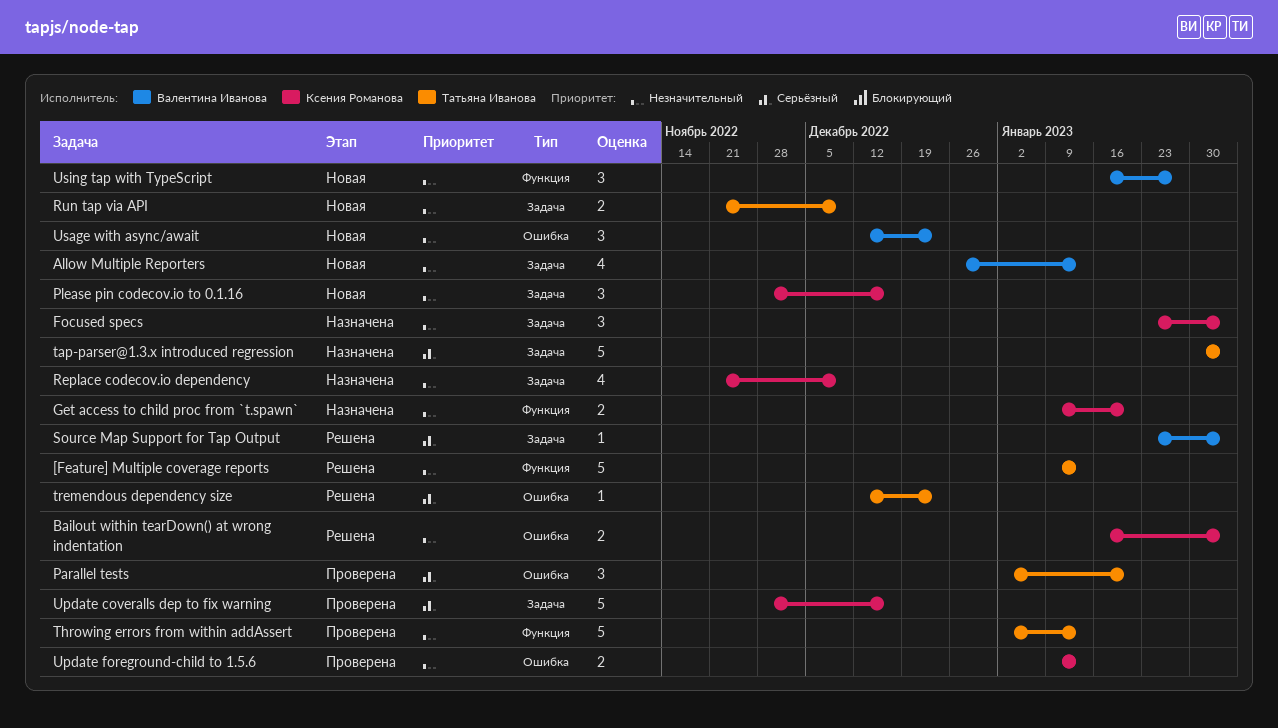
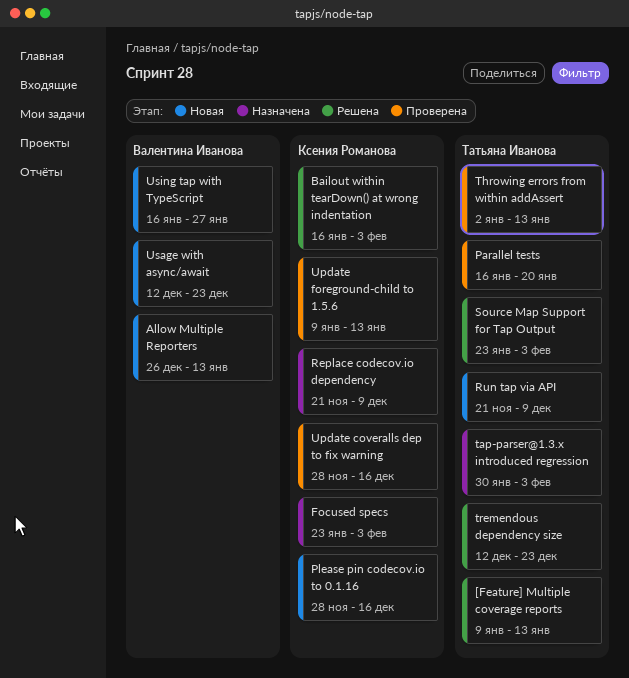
Get access to child proc from `t.spawn`: present -> none
Parallel tests, start: Jan 2 -> Jan 16
Source Map Support for Tap Output, owner: Валентина Иванова -> Татьяна Иванова

